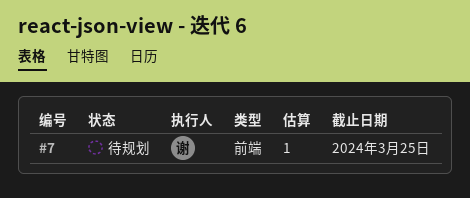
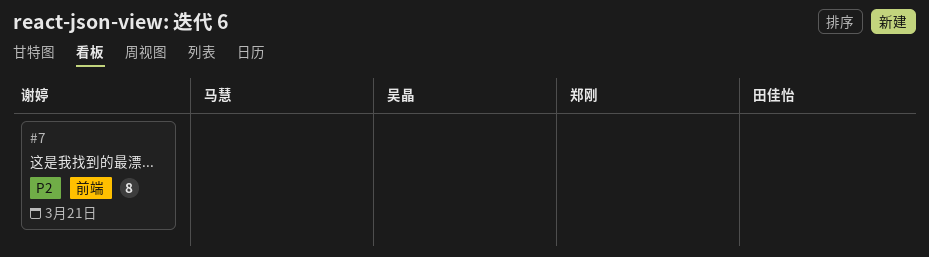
#7, estimate: 1 -> 8
#7, due: Mar 25 -> Mar 21

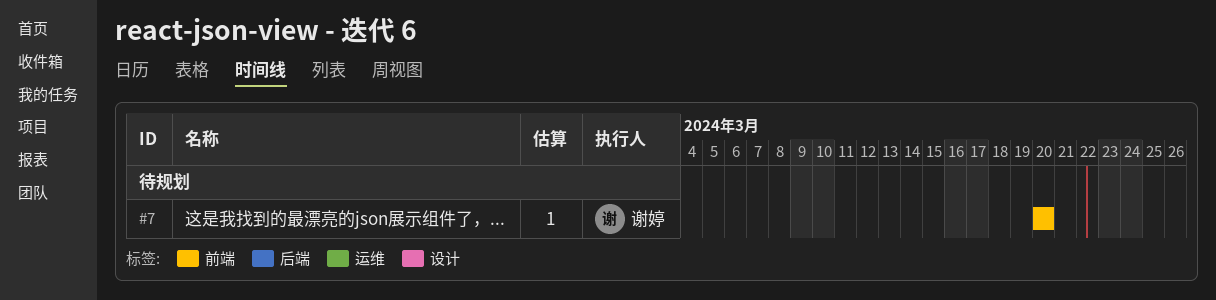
#7, estimate: 8 -> 1
#7, due: Mar 21 -> Mar 20

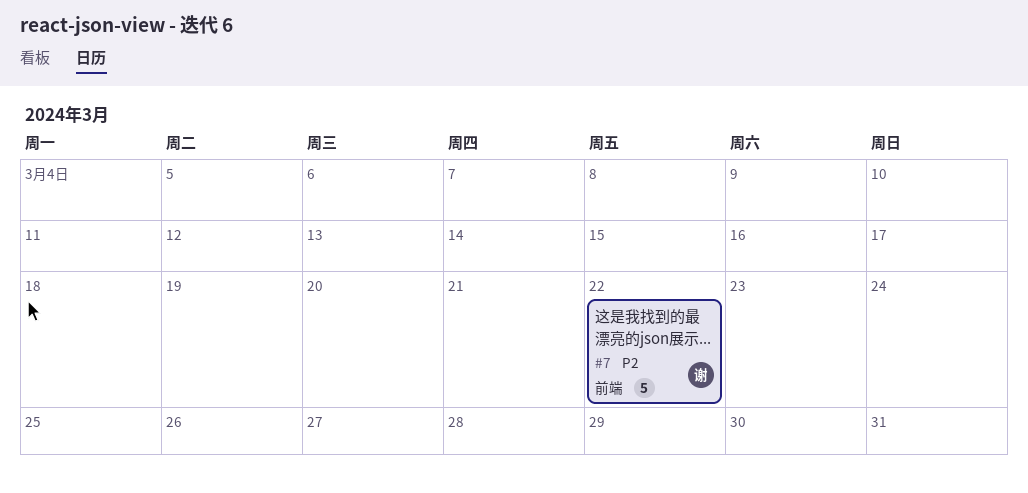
#7, estimate: 1 -> 5
#7, due: Mar 20 -> Mar 22

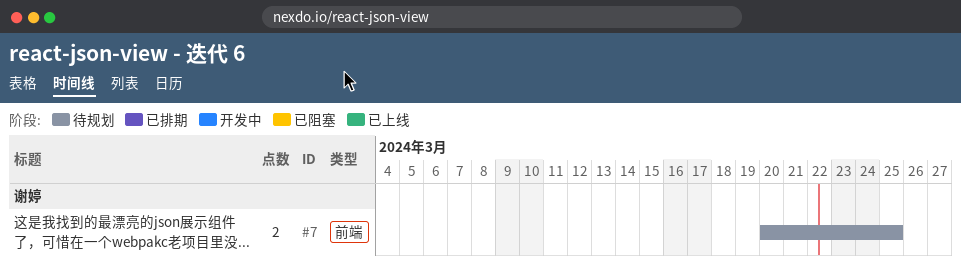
#7, estimate: 5 -> 2
#7, due: Mar 22 -> Mar 25

